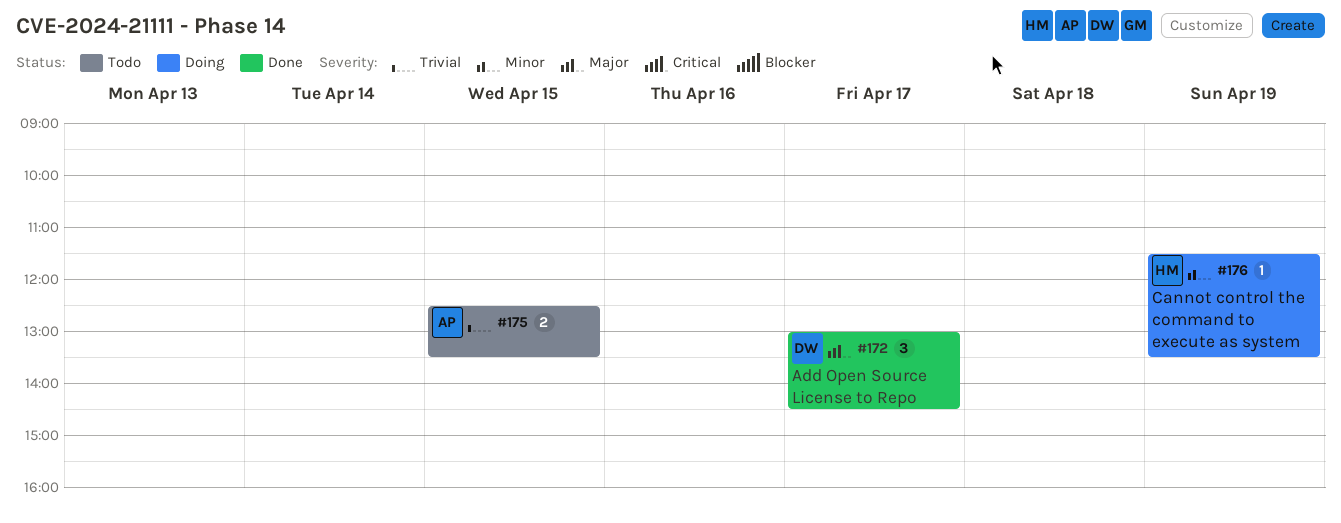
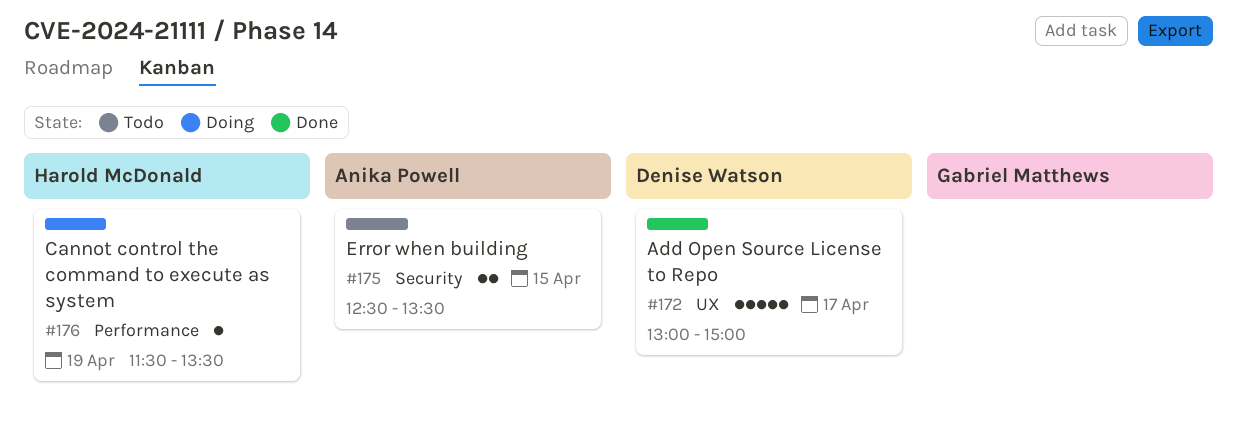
#172, estimate: 3 -> 5
#172, ends: 14:30 -> 15:00

